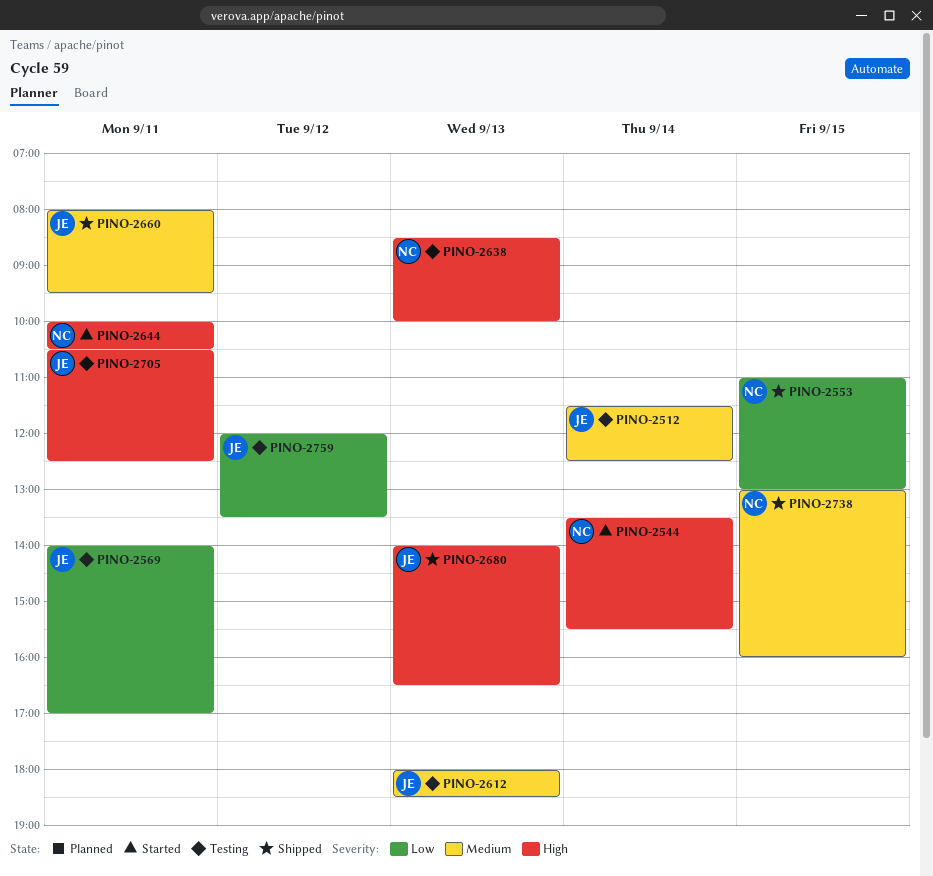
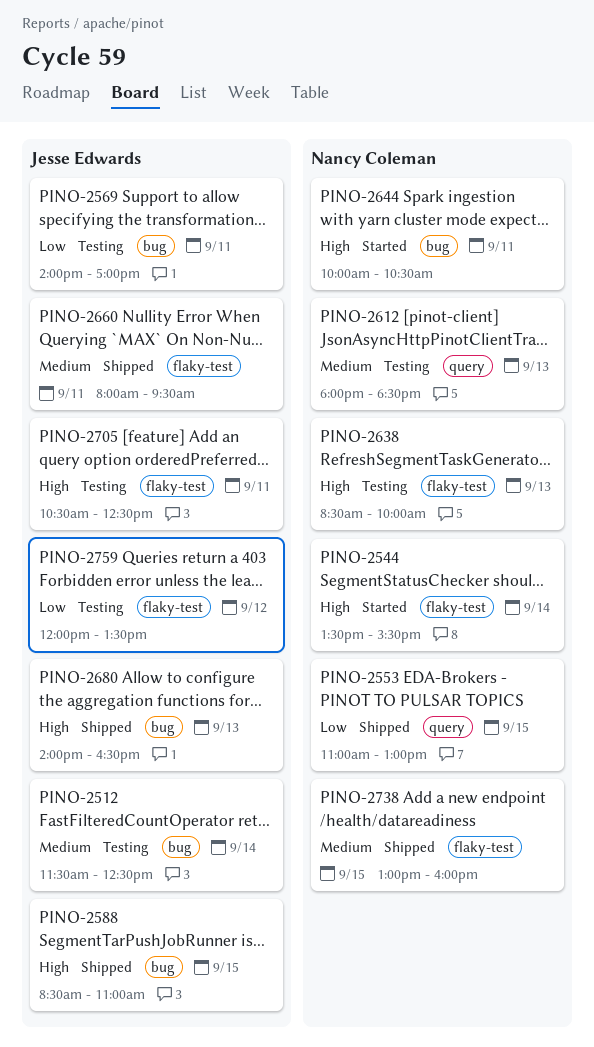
PINO-2588: none -> present
PINO-2612, owner: Jesse Edwards -> Nancy Coleman

